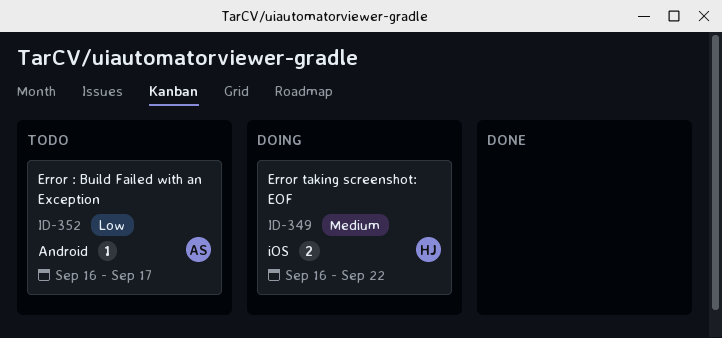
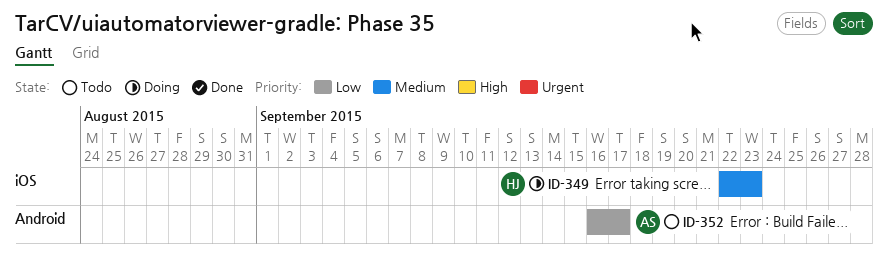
ID-349, start: Sep 16 -> Sep 22
ID-349, due: Sep 22 -> Sep 23

